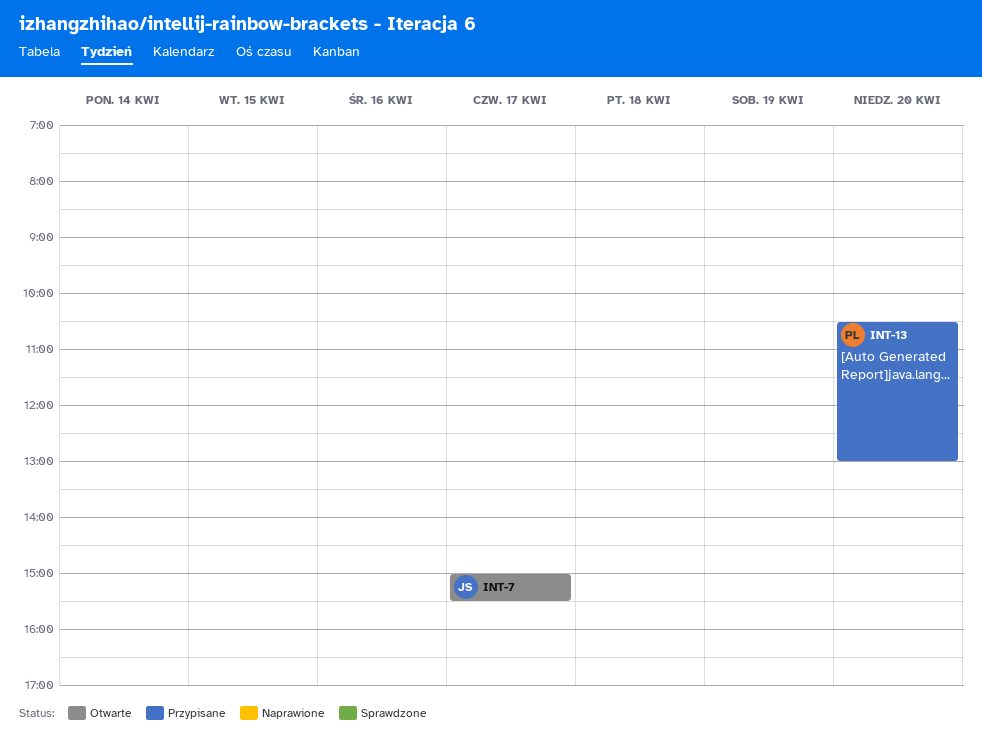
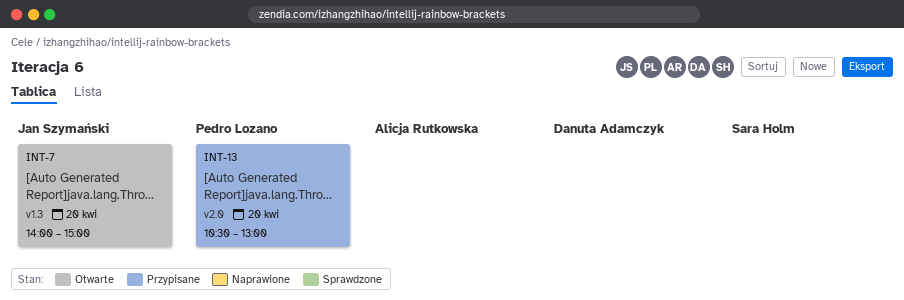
INT-7, day: Apr 17 -> Apr 20
INT-7, begins: 15:00 -> 14:00
INT-7, ends: 15:30 -> 15:00

